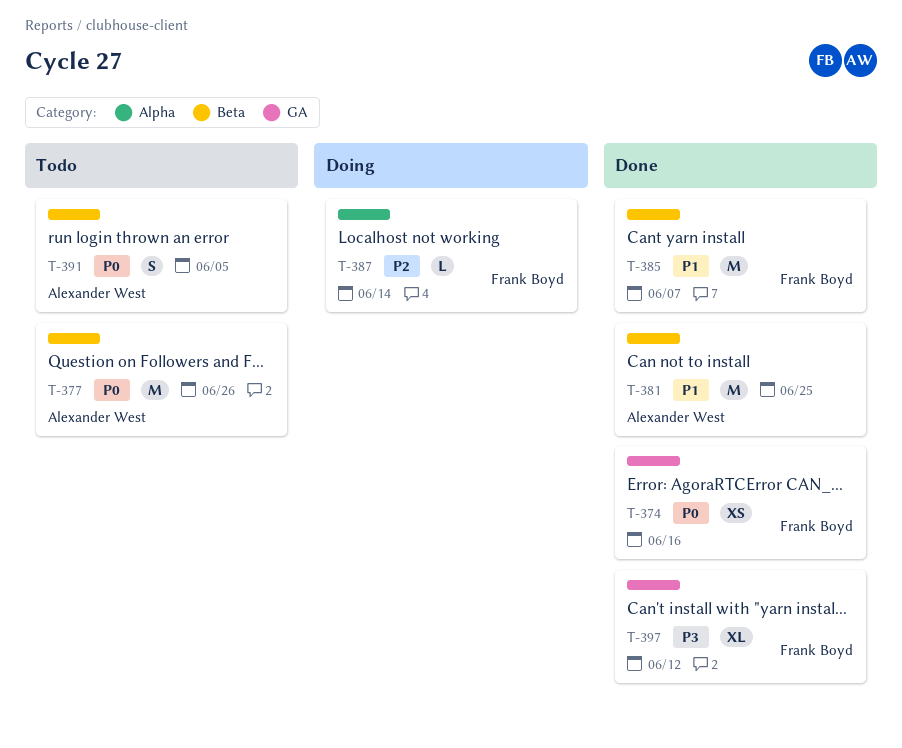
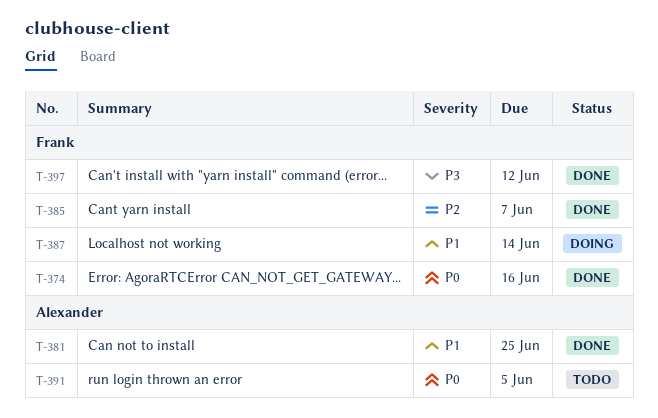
T-377: present -> none
T-385, priority: P1 -> P2
T-387, priority: P2 -> P1

